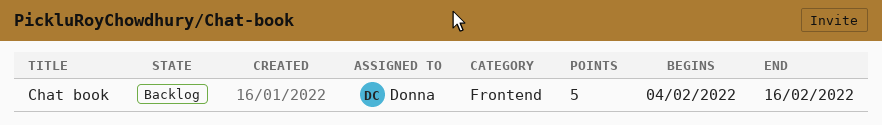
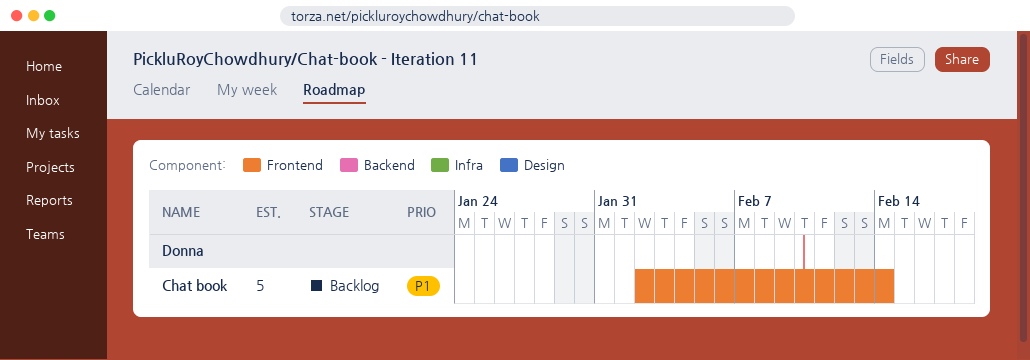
Chat book, start: Feb 4 -> Feb 2
Chat book, due: Feb 16 -> Feb 14

